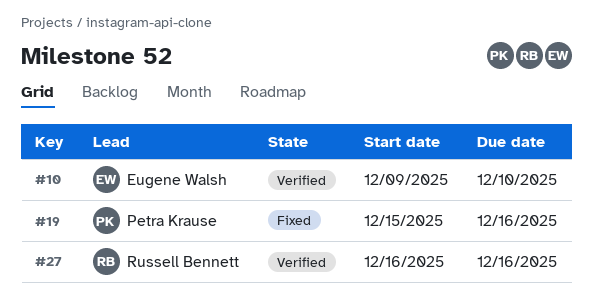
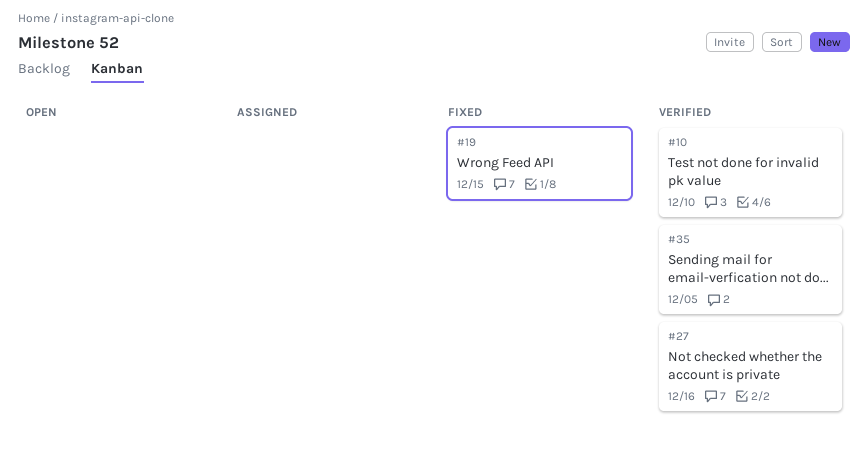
#19, due: Dec 16 -> Dec 15
#35: none -> present

